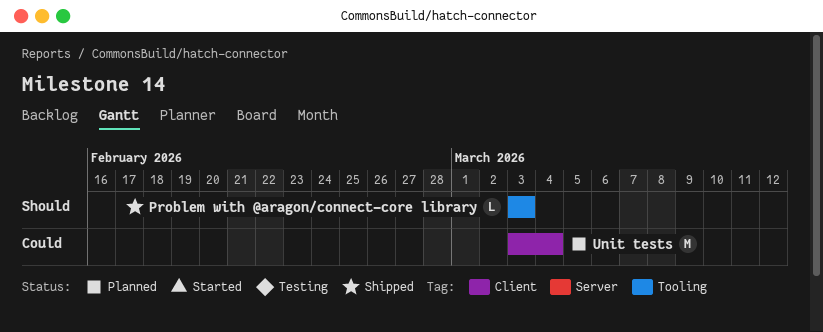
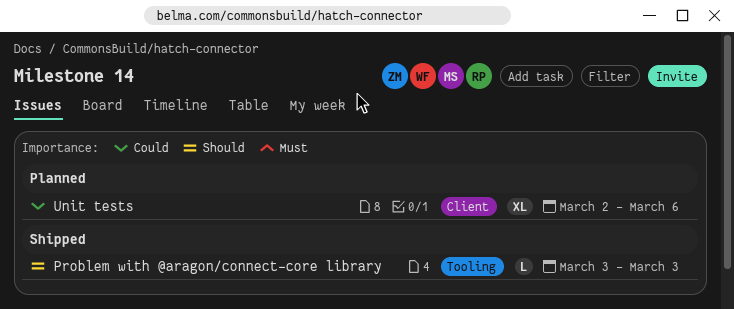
Unit tests, estimate: M -> XL
Unit tests, start: Mar 3 -> Mar 2
Unit tests, due: Mar 4 -> Mar 6

